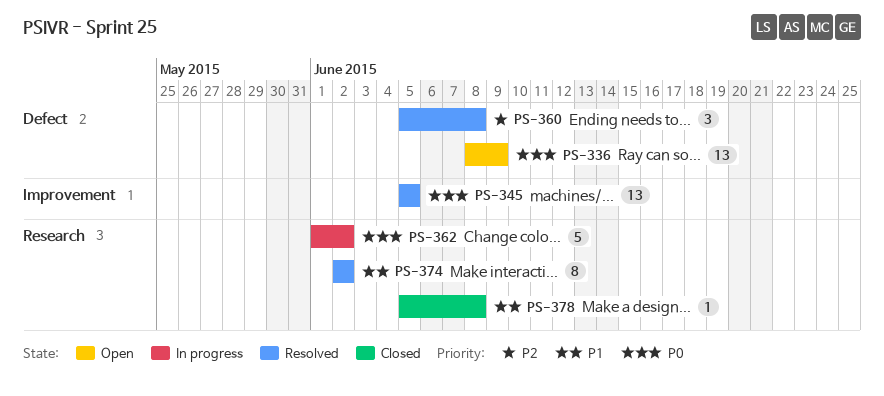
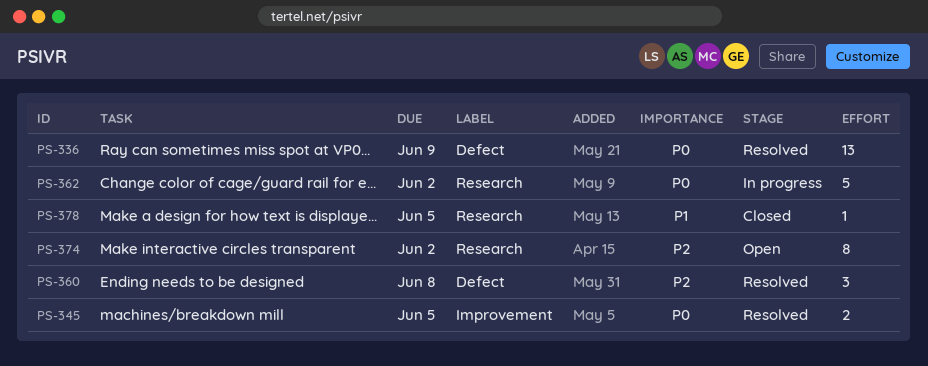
PS-336, status: Open -> Resolved
PS-345, estimate: 13 -> 2
PS-374, status: Resolved -> Open
PS-374, priority: P1 -> P2
PS-378, due: Jun 8 -> Jun 5

